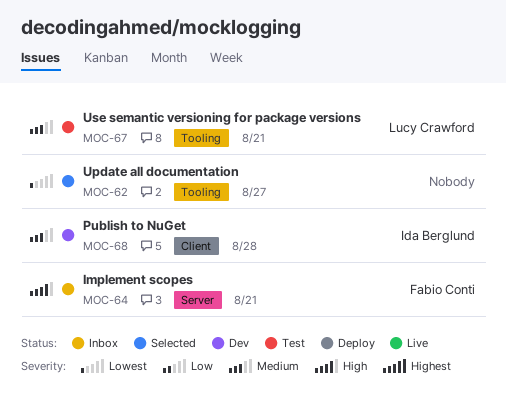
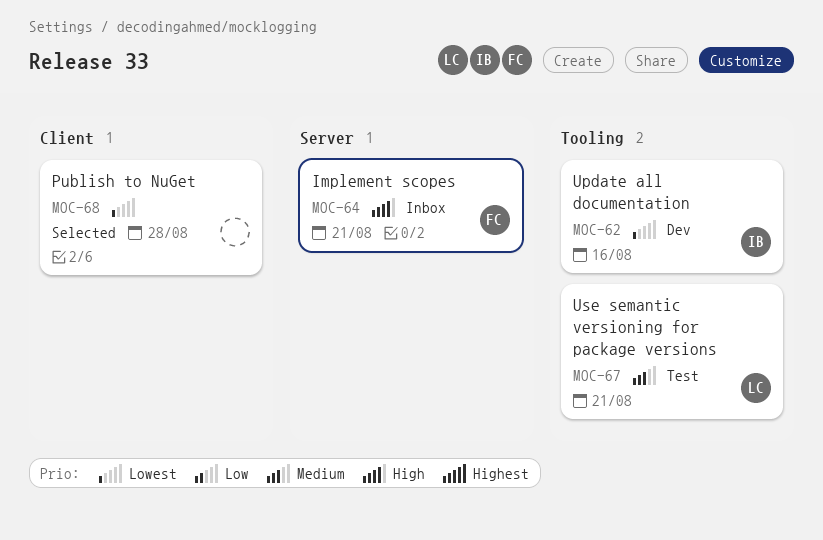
MOC-62, status: Selected -> Dev
MOC-62, owner: none -> Ida Berglund
MOC-62, due: Aug 27 -> Aug 16
MOC-68, status: Dev -> Selected
MOC-68, owner: Ida Berglund -> none
MOC-68, priority: Medium -> Lowest

